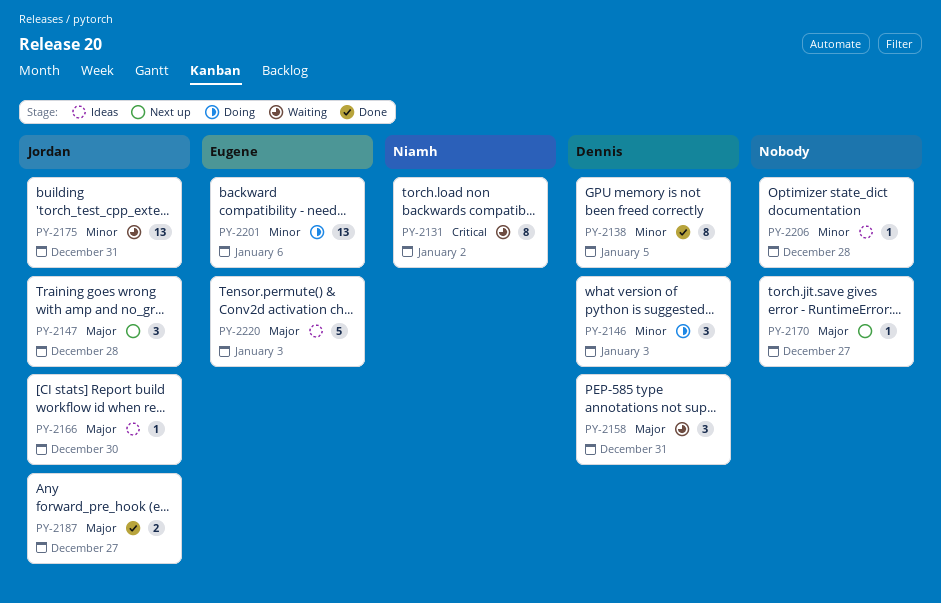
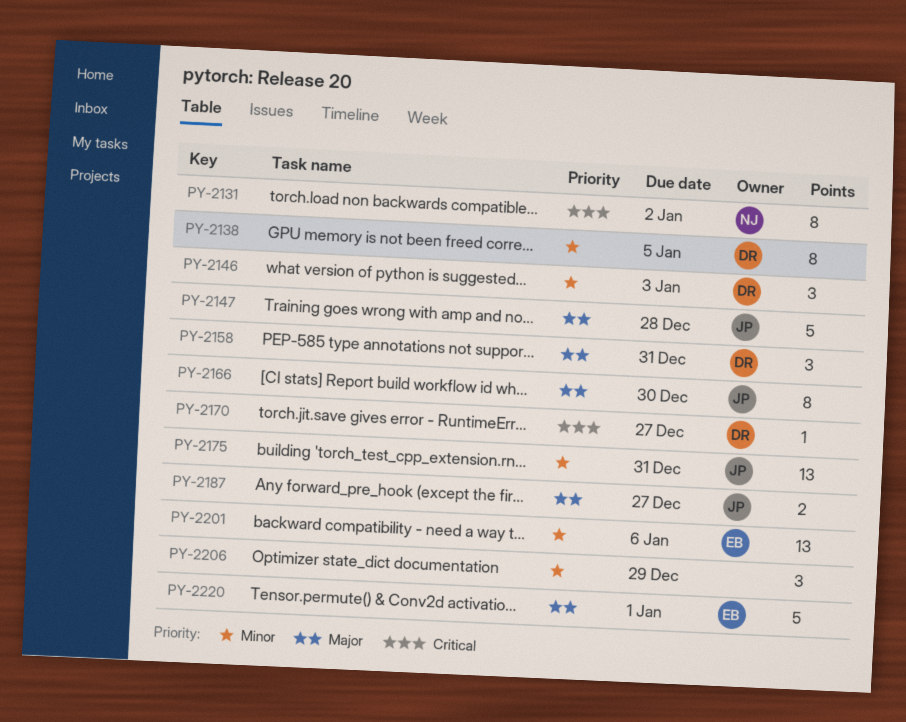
PY-2147, estimate: 3 -> 5
PY-2166, estimate: 1 -> 8
PY-2170, owner: none -> Dennis
PY-2170, priority: Major -> Critical
PY-2206, estimate: 1 -> 3
PY-2206, due: Dec 28 -> Dec 29
PY-2220, due: Jan 3 -> Jan 1

